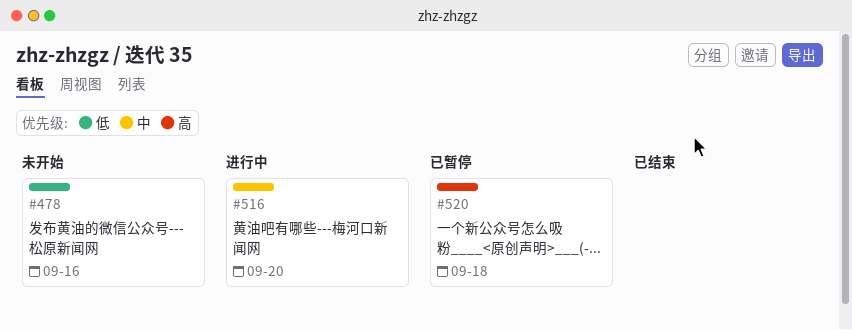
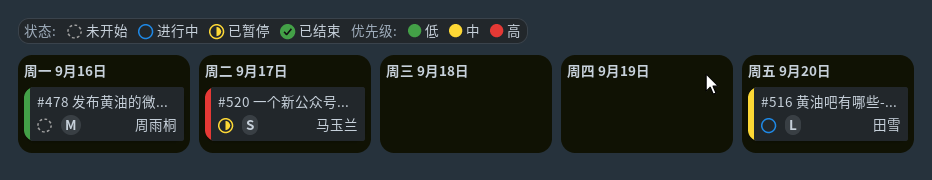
#520, due: Sep 18 -> Sep 17

